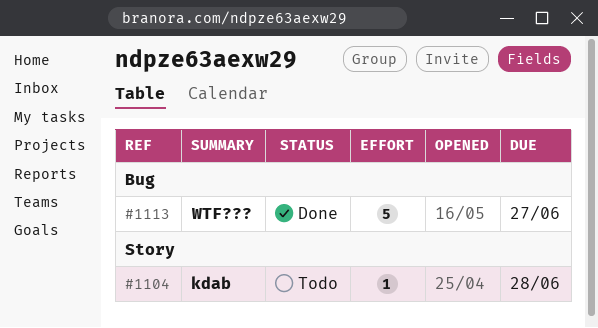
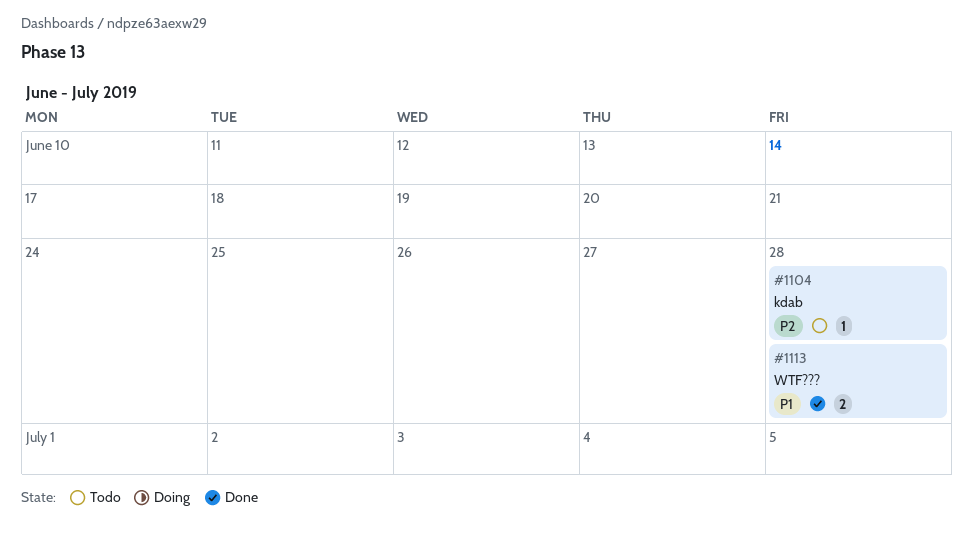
#1113, estimate: 5 -> 2
#1113, due: Jun 27 -> Jun 28

